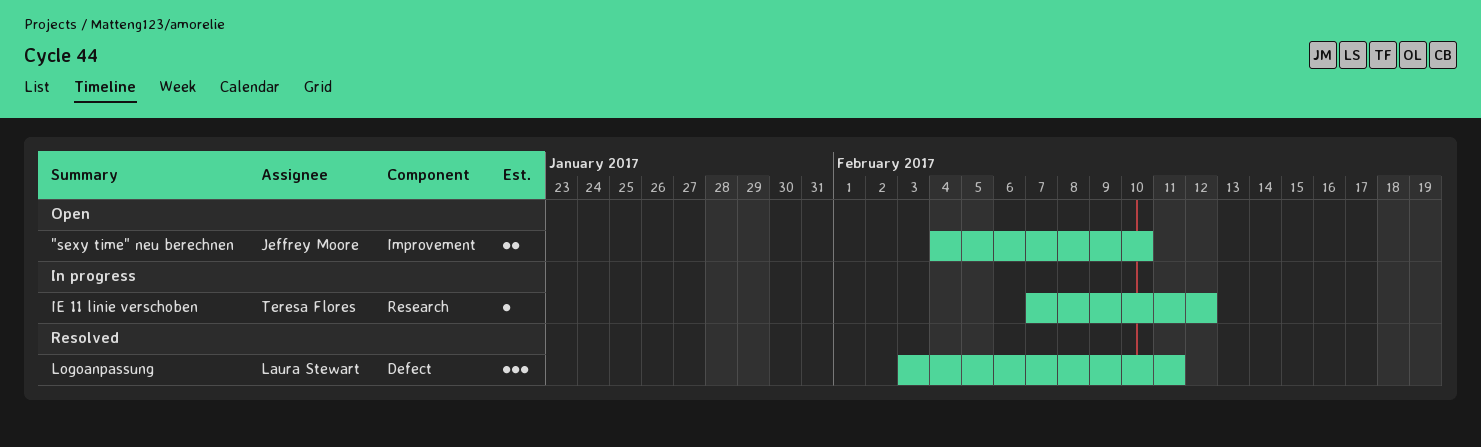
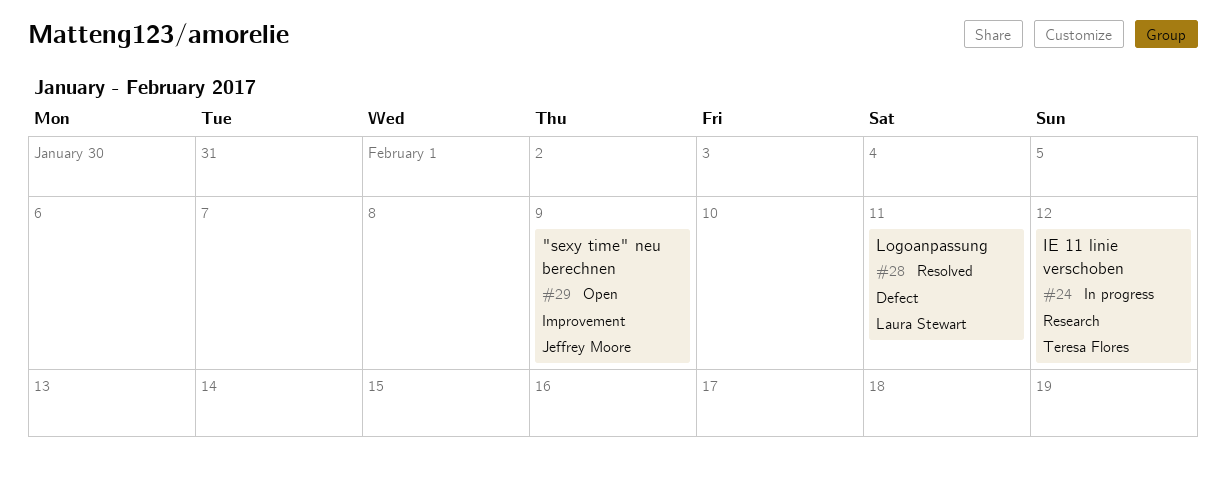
"sexy time" neu berechnen, due: Feb 10 -> Feb 9

